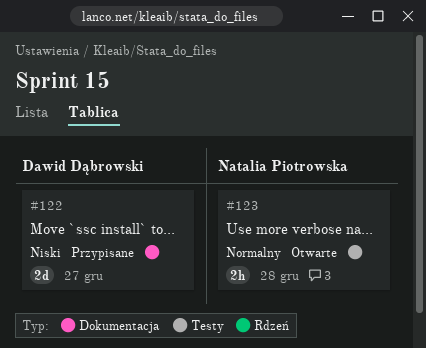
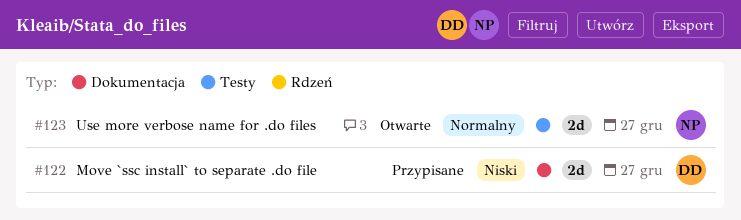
#123, estimate: 2h -> 2d
#123, due: Dec 28 -> Dec 27

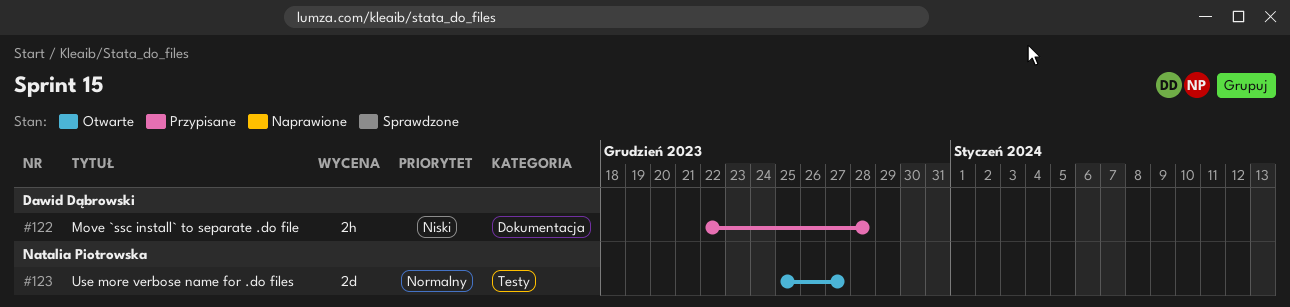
#122, estimate: 2d -> 2h
#122, due: Dec 27 -> Dec 28

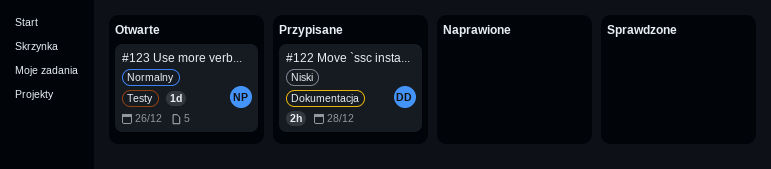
#123, estimate: 2d -> 1d
#123, due: Dec 27 -> Dec 26

